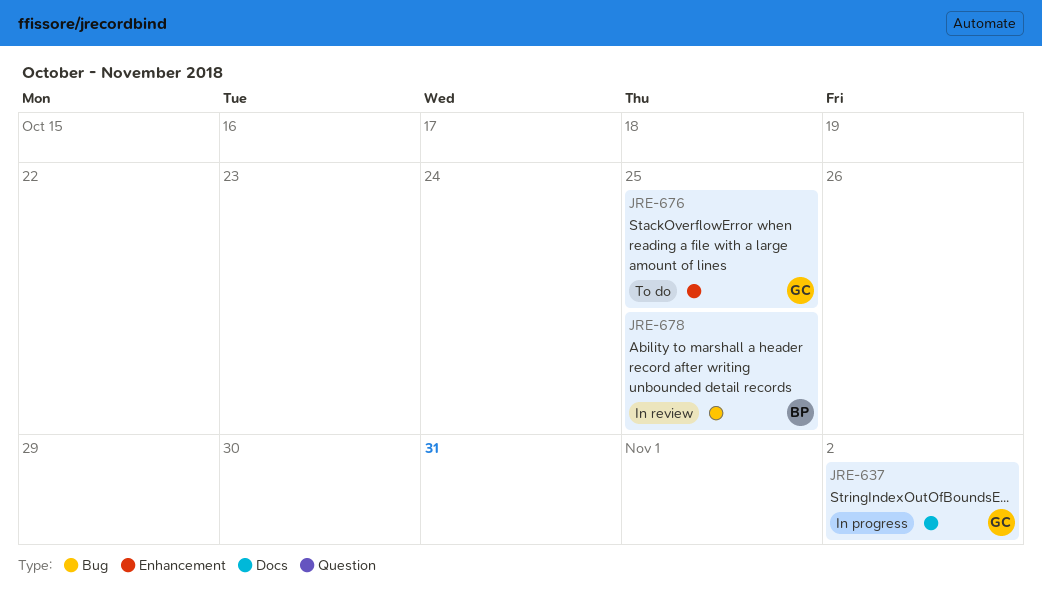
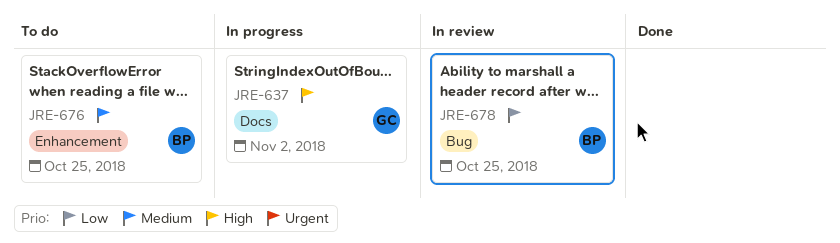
JRE-676, owner: GC -> BP

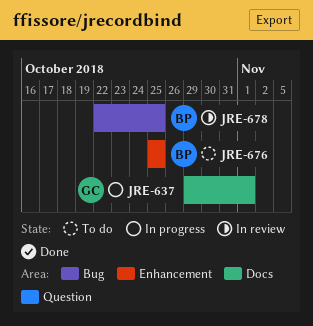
JRE-637, due: Nov 2 -> Nov 1

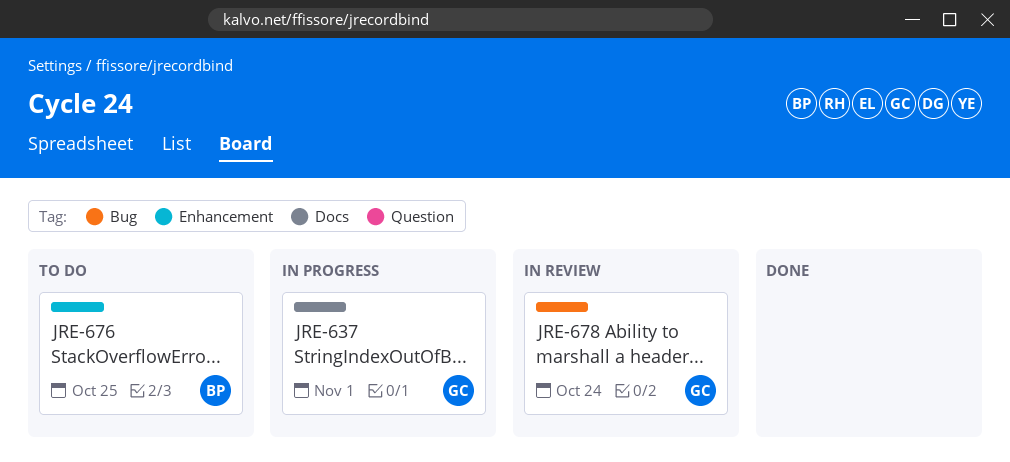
JRE-678, owner: BP -> GC
JRE-678, due: Oct 25 -> Oct 24

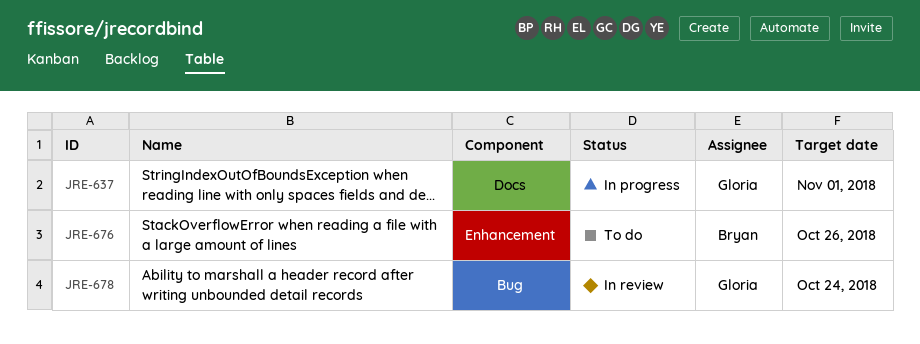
JRE-676, due: Oct 25 -> Oct 26

